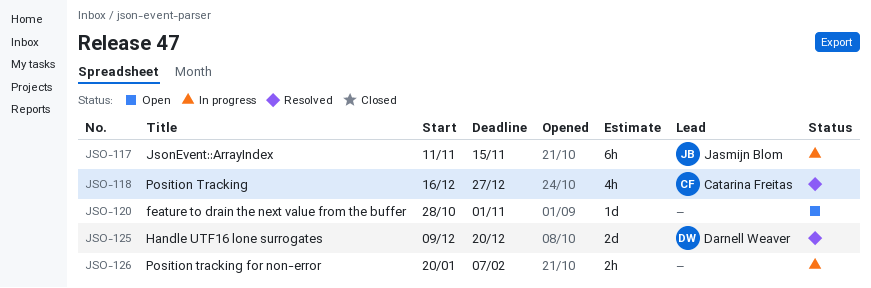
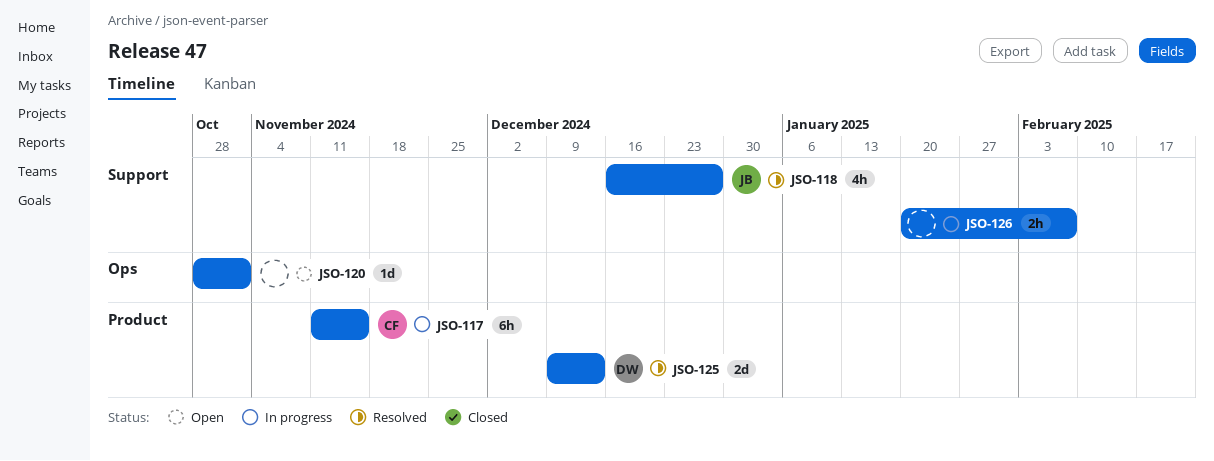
JSO-117, owner: Jasmijn Blom -> Catarina Freitas
JSO-118, owner: Catarina Freitas -> Jasmijn Blom
JSO-125, due: Dec 20 -> Dec 13

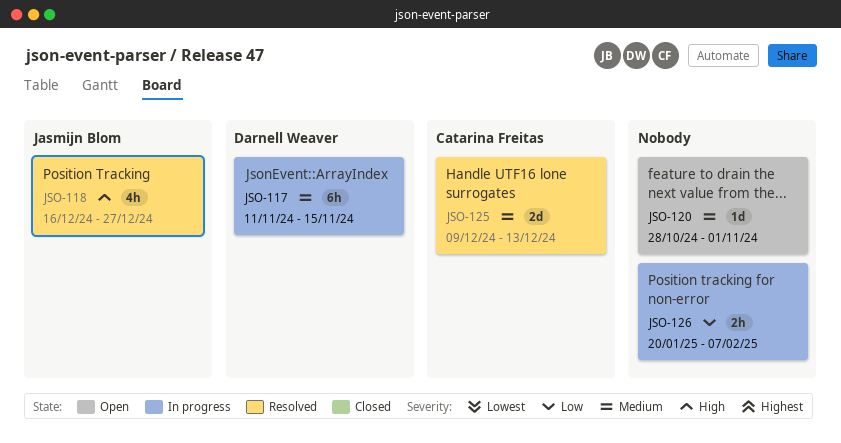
JSO-117, owner: Catarina Freitas -> Darnell Weaver
JSO-125, owner: Darnell Weaver -> Catarina Freitas

